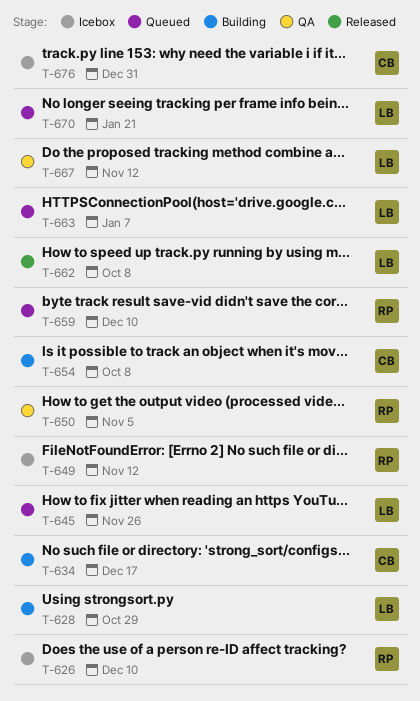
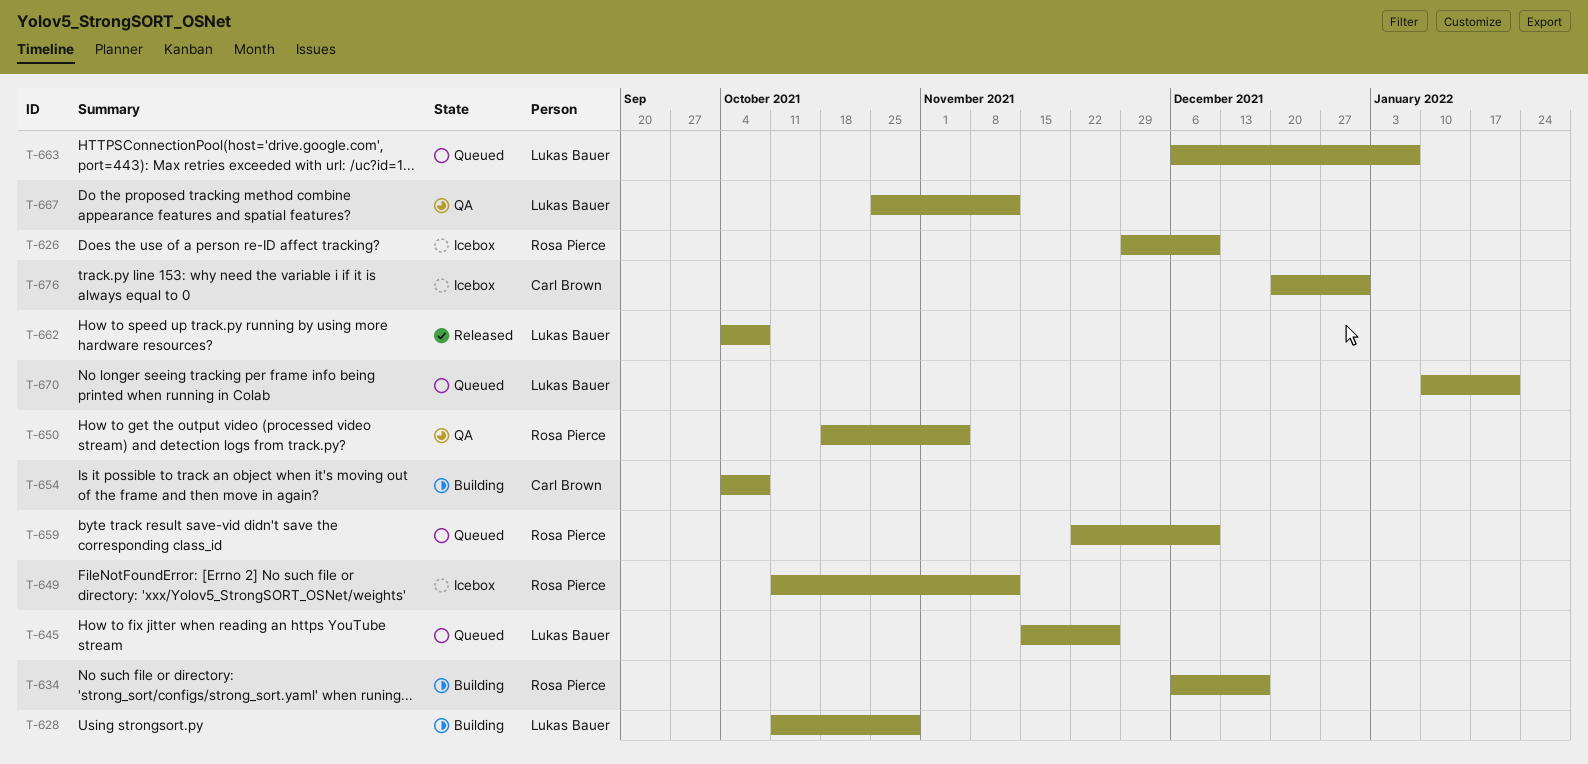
T-634, owner: Carl Brown -> Rosa Pierce

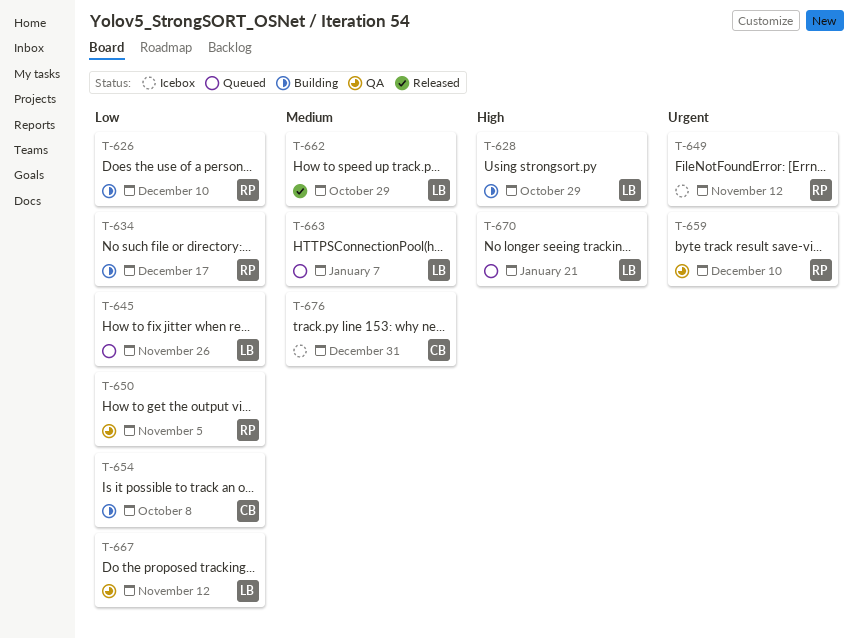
T-626, status: Icebox -> Building
T-659, status: Queued -> QA
T-662, due: Oct 8 -> Oct 29

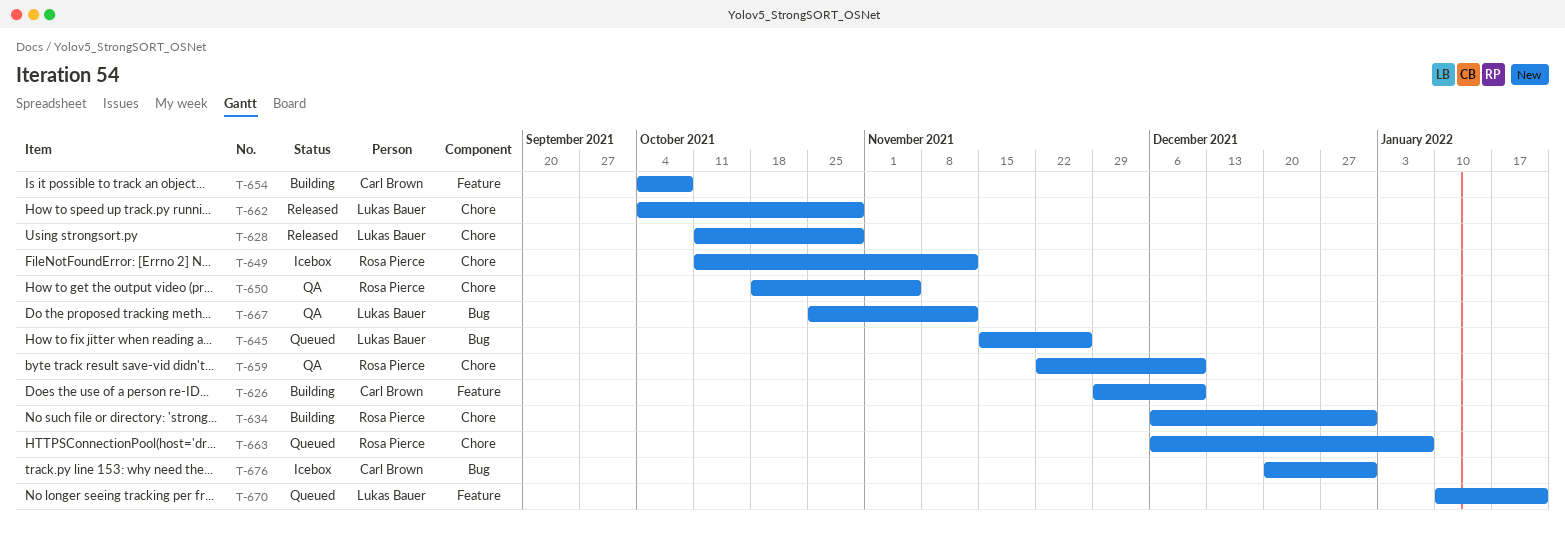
T-626, owner: Rosa Pierce -> Carl Brown
T-628, status: Building -> Released
T-634, due: Dec 17 -> Dec 31
T-663, owner: Lukas Bauer -> Rosa Pierce

